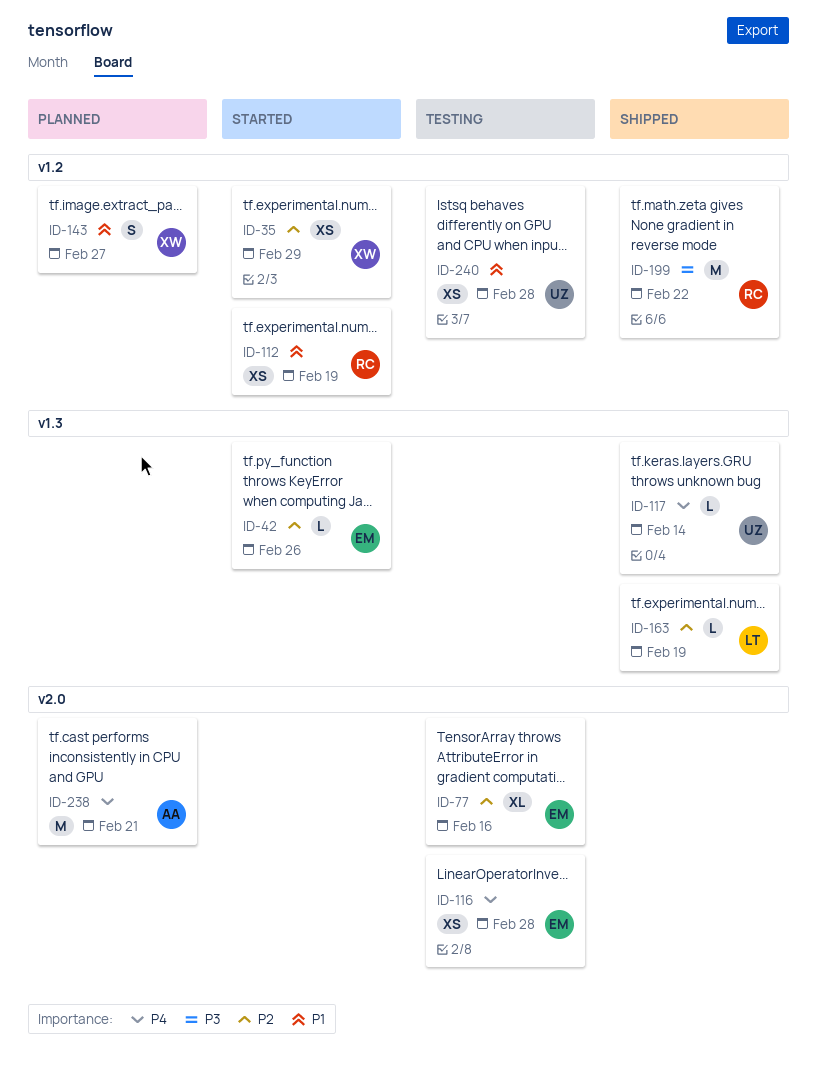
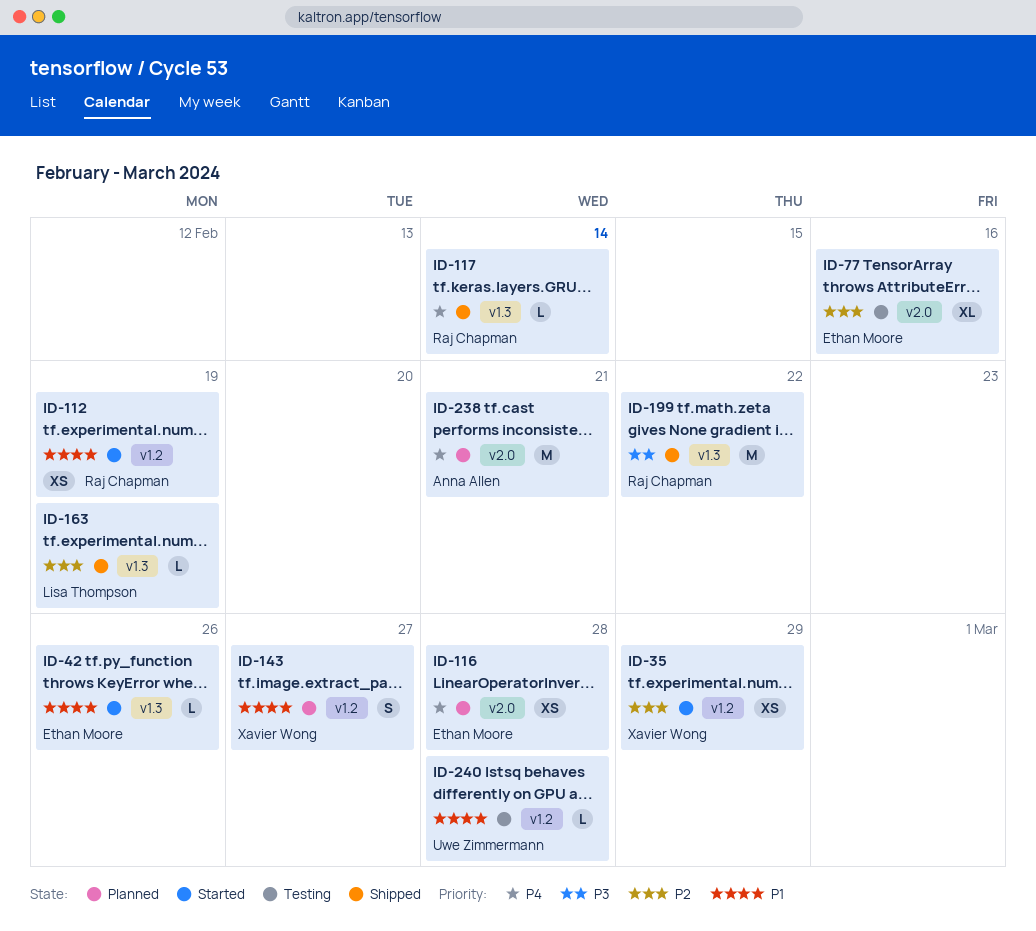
ID-42, priority: P2 -> P1
ID-116, status: Testing -> Planned
ID-117, owner: Uwe Zimmermann -> Raj Chapman
ID-199, label: v1.2 -> v1.3
ID-240, estimate: XS -> L

